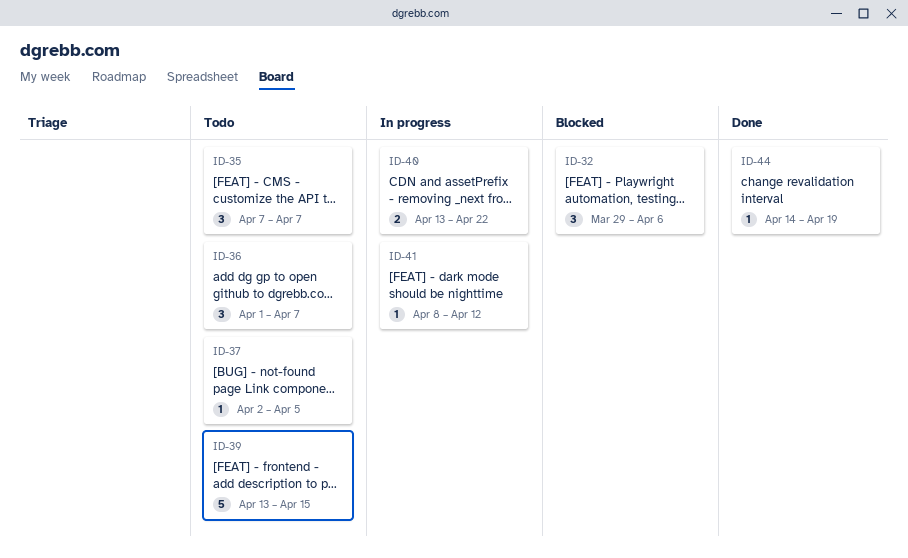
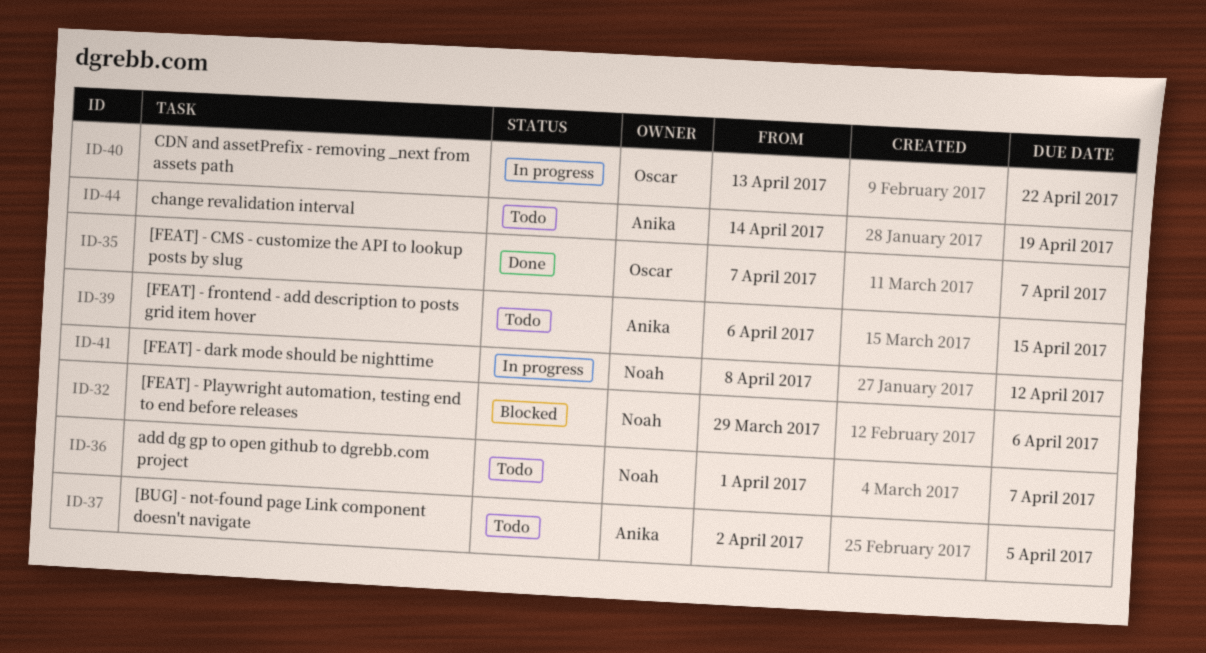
ID-35, status: Todo -> Done
ID-39, start: Apr 13 -> Apr 6
ID-44, status: Done -> Todo

